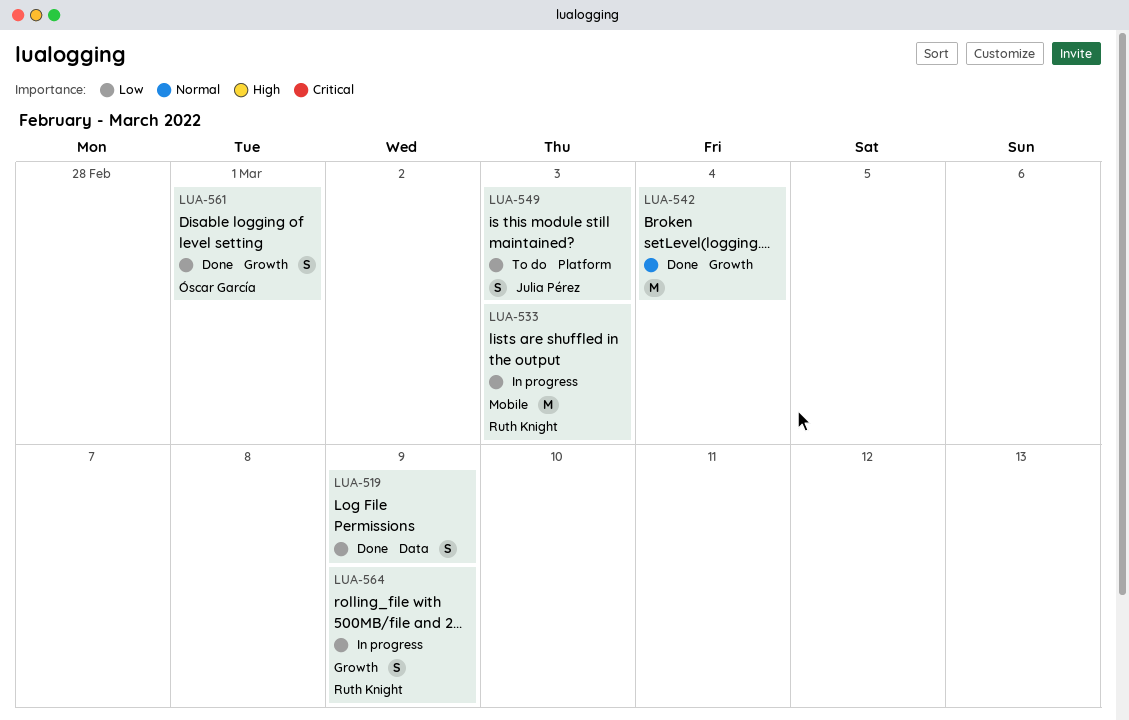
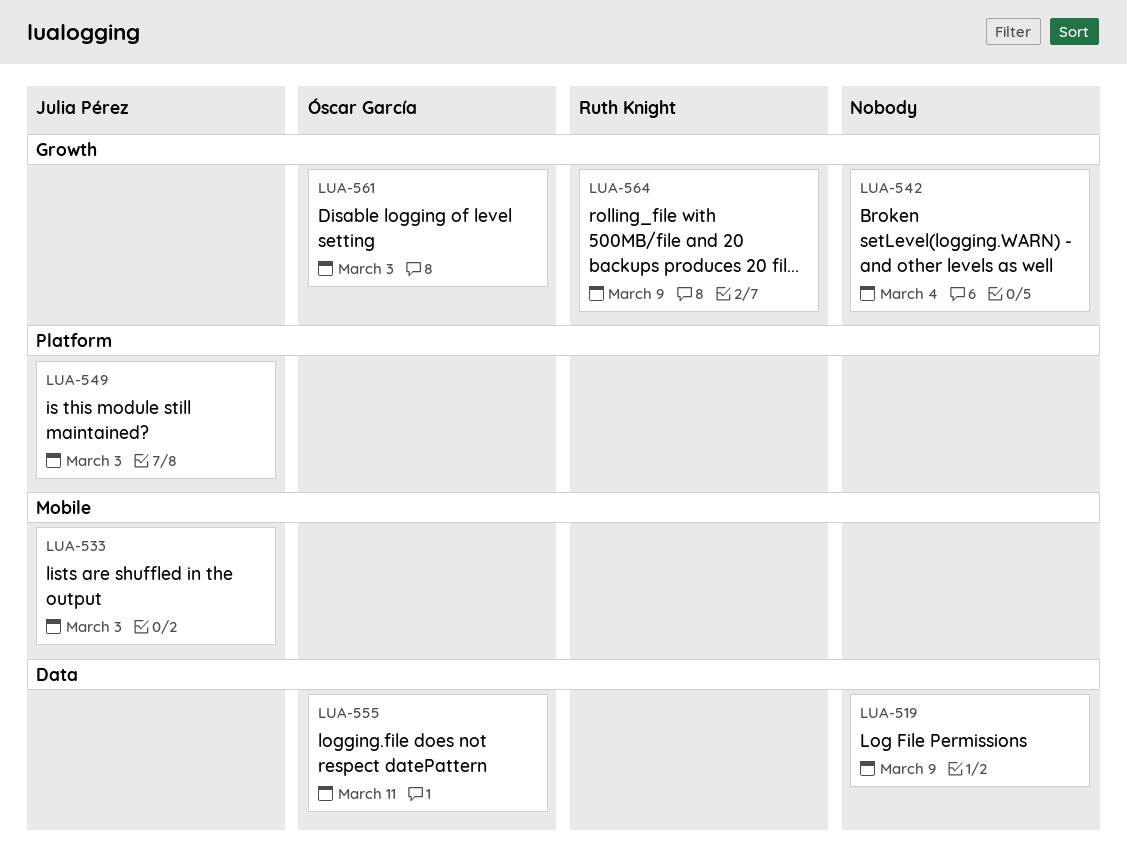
LUA-533, owner: Ruth Knight -> Julia Pérez
LUA-555: none -> present
LUA-561, due: Mar 1 -> Mar 3

